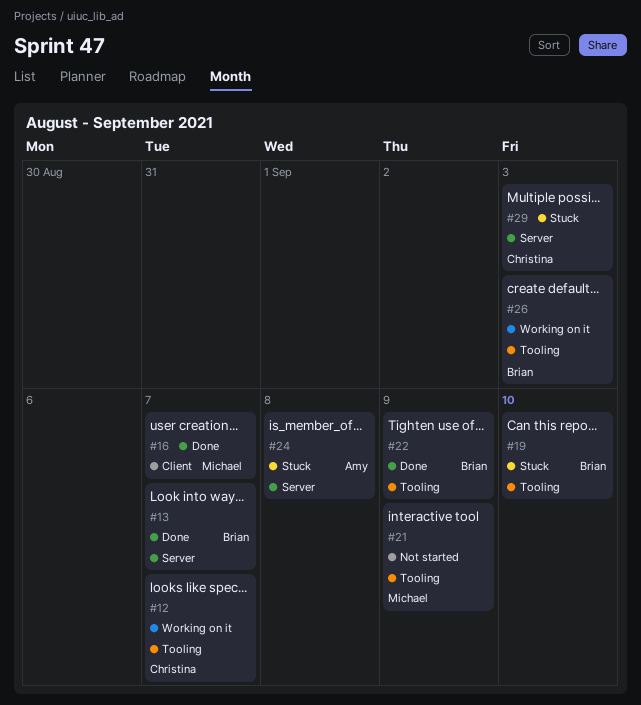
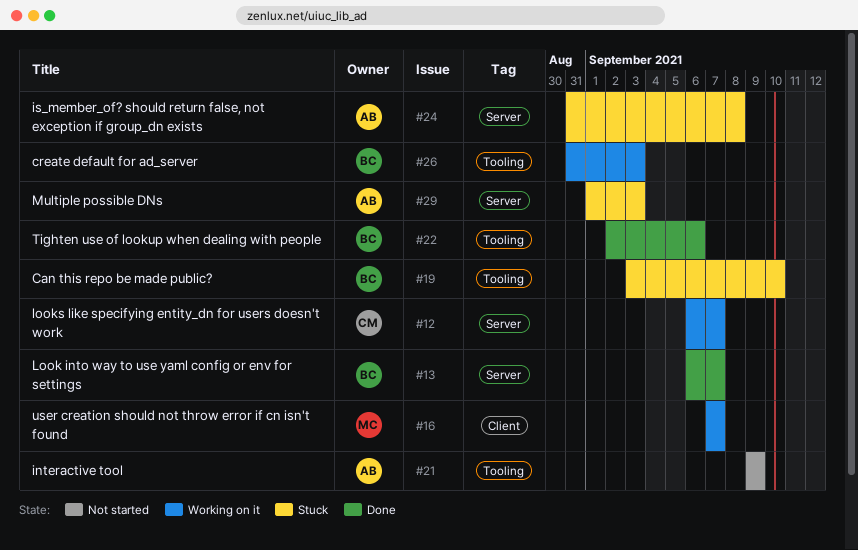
#12, label: Tooling -> Server
#16, status: Done -> Working on it
#21, owner: Michael -> Amy
#22, due: Sep 9 -> Sep 6
#29, owner: Christina -> Amy

